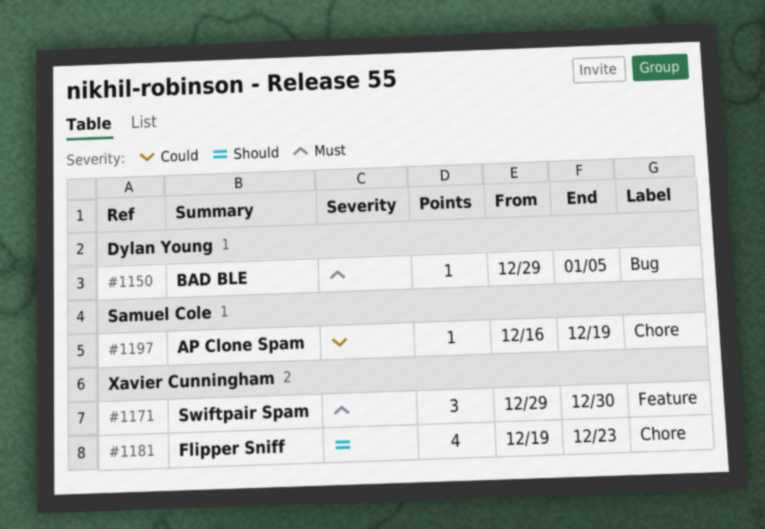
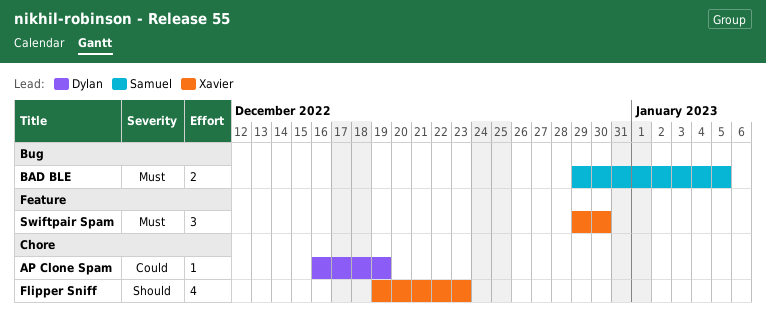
AP Clone Spam, owner: Samuel Cole -> Dylan Young
BAD BLE, owner: Dylan Young -> Samuel Cole
BAD BLE, estimate: 1 -> 2

